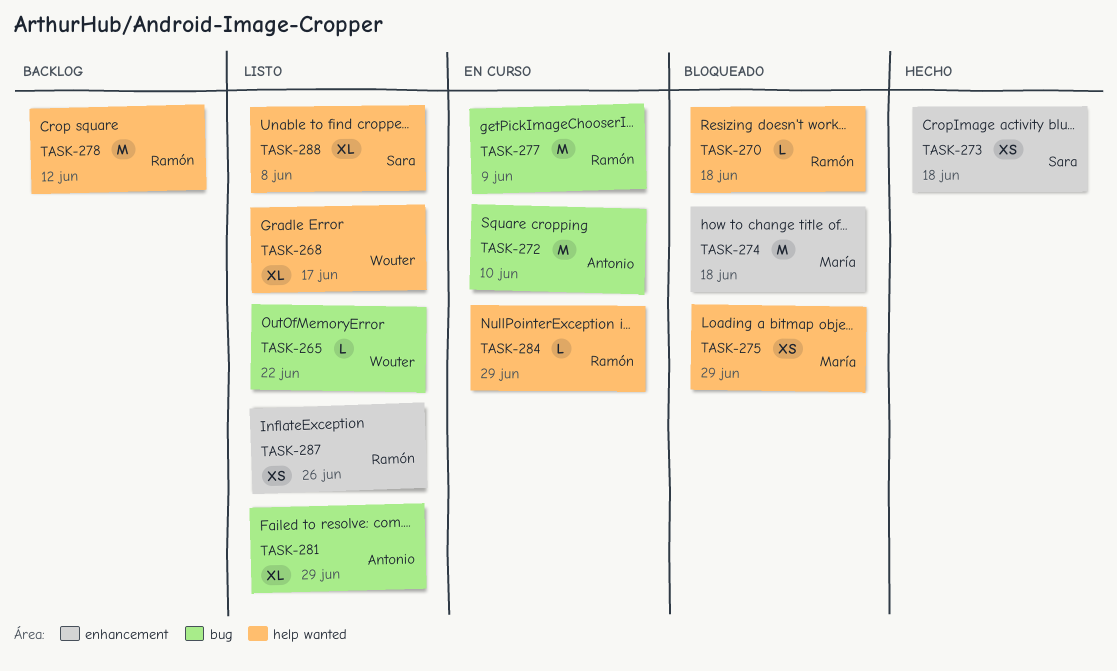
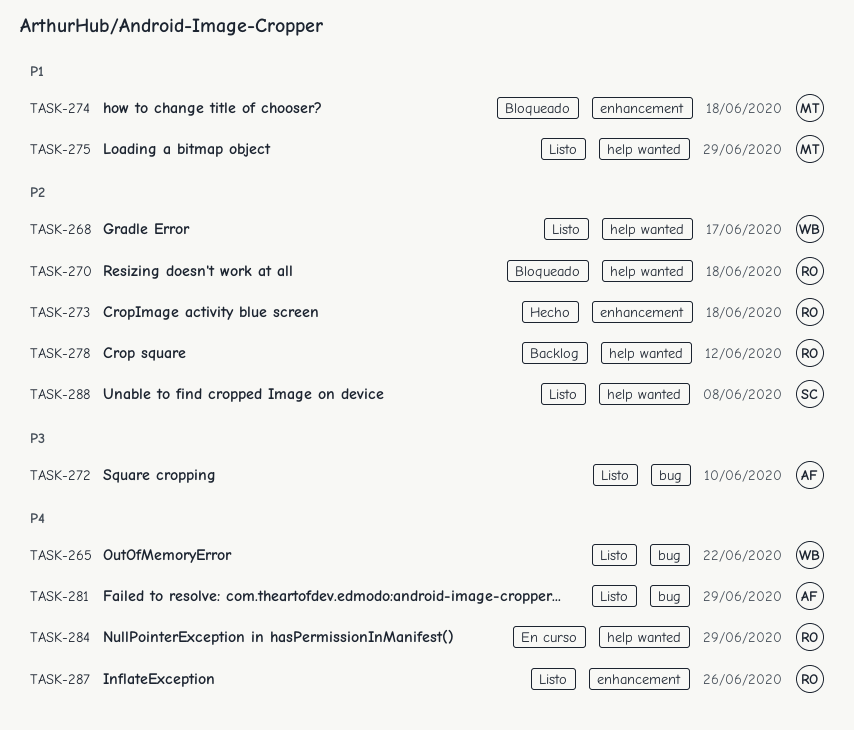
TASK-272, status: En curso -> Listo
TASK-273, owner: Sara -> Ramón
TASK-275, status: Bloqueado -> Listo
TASK-277: present -> none

